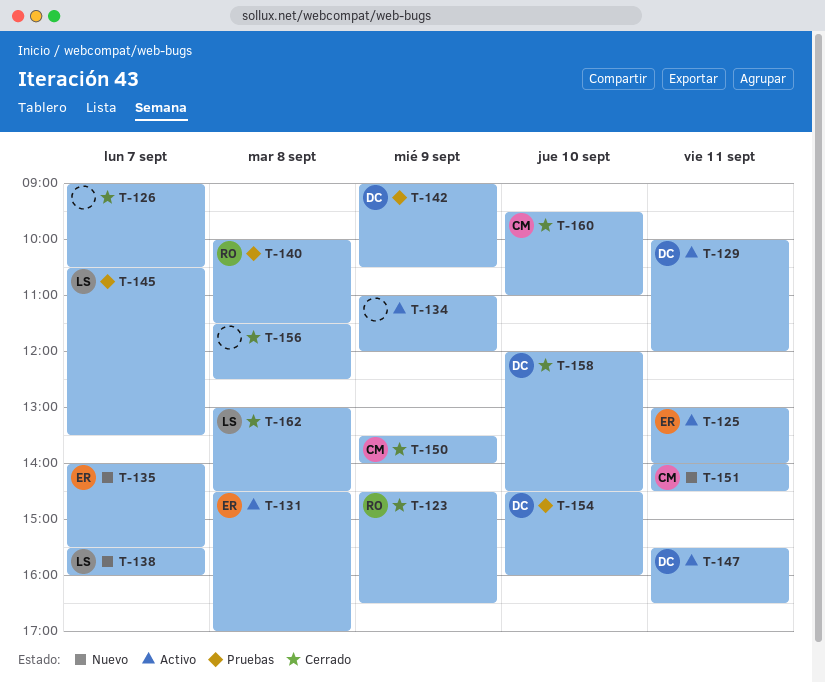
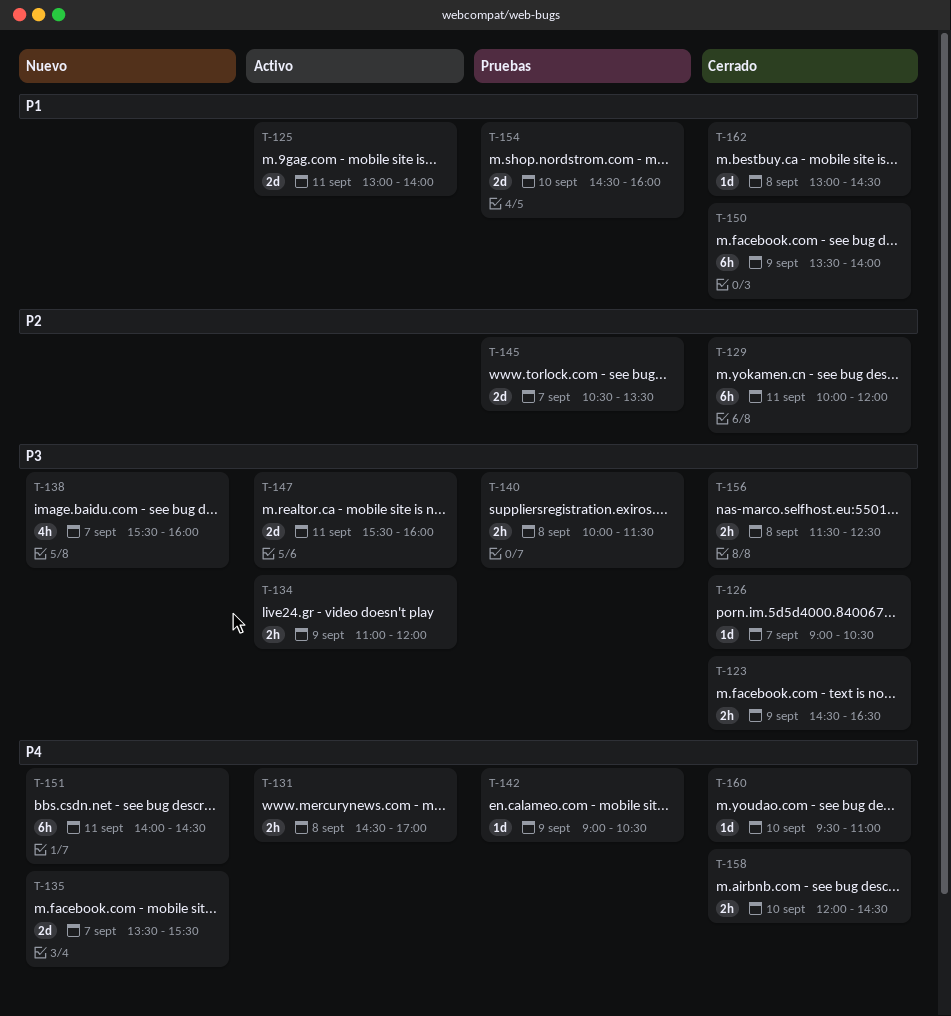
T-129, status: Activo -> Cerrado
T-135, begins: 14:00 -> 13:30
T-147, ends: 16:30 -> 16:00

